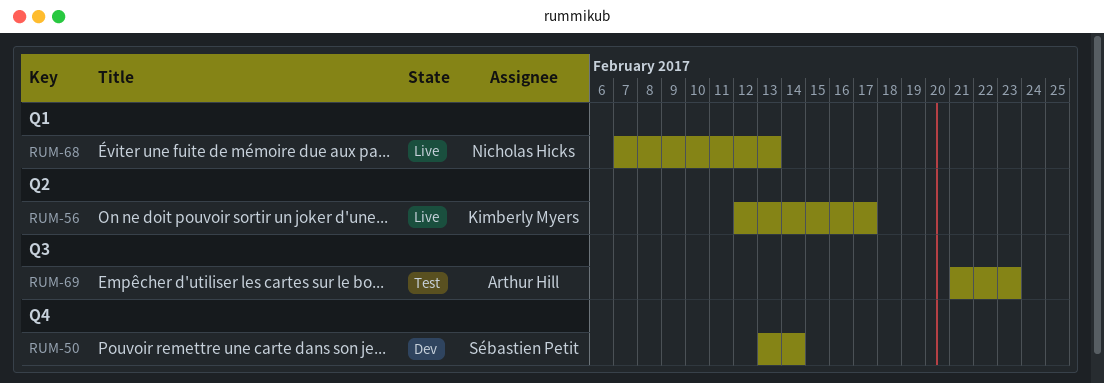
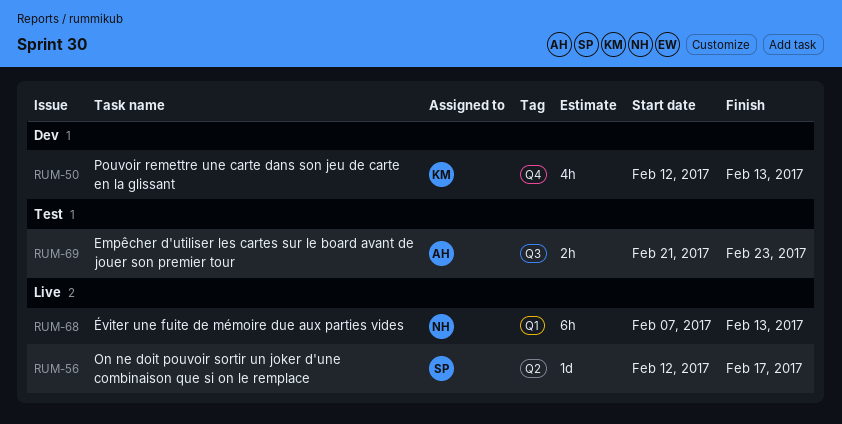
RUM-50, owner: Sébastien Petit -> Kimberly Myers
RUM-50, start: Feb 13 -> Feb 12
RUM-50, due: Feb 14 -> Feb 13
RUM-56, owner: Kimberly Myers -> Sébastien Petit

